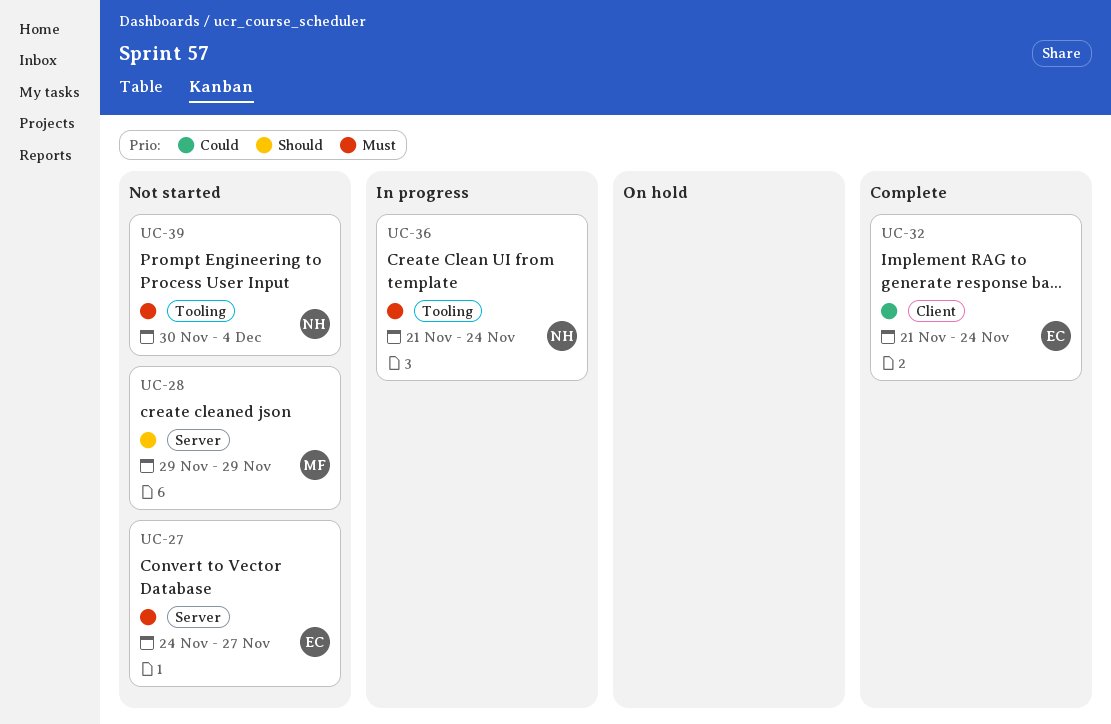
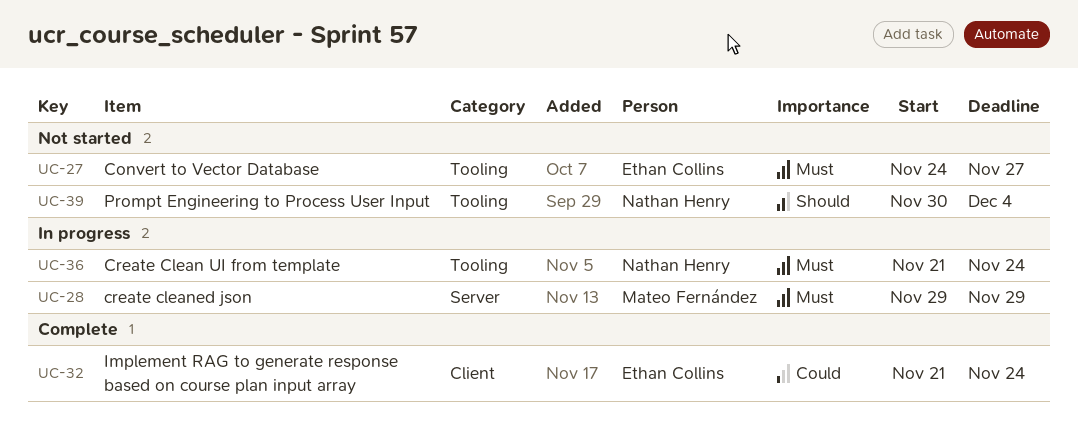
UC-27, label: Server -> Tooling
UC-28, status: Not started -> In progress
UC-28, priority: Should -> Must
UC-39, priority: Must -> Should

